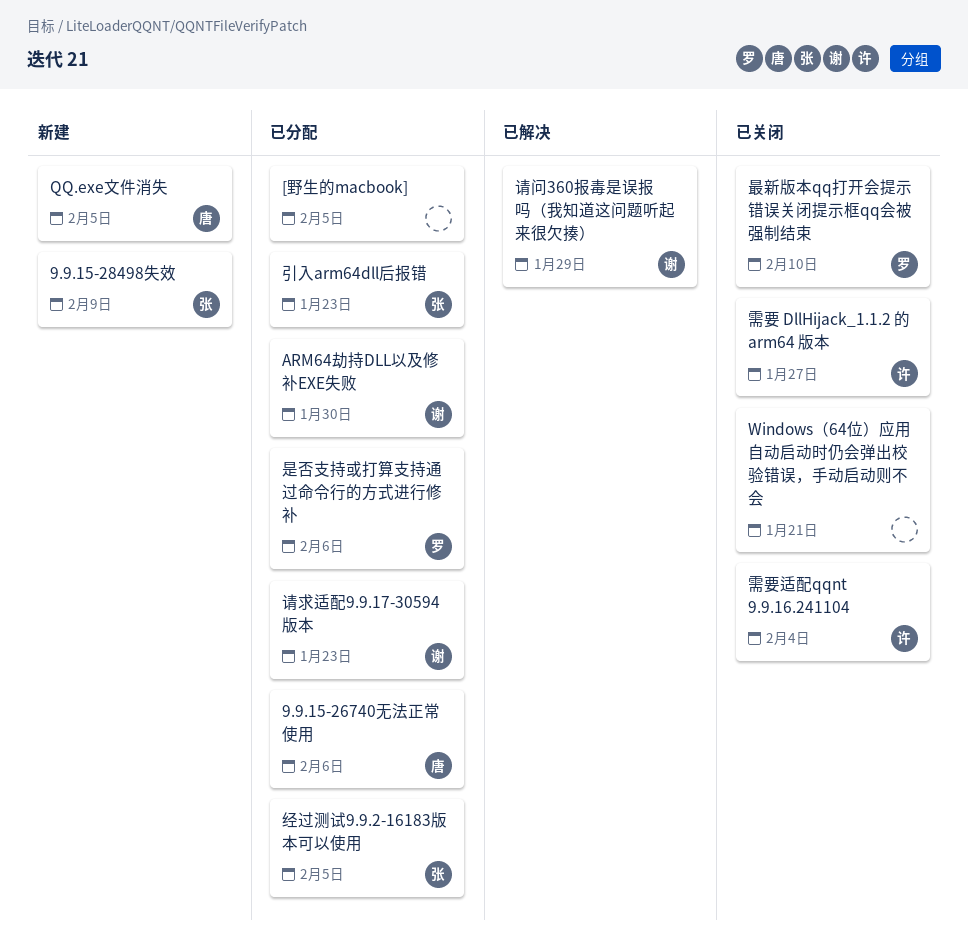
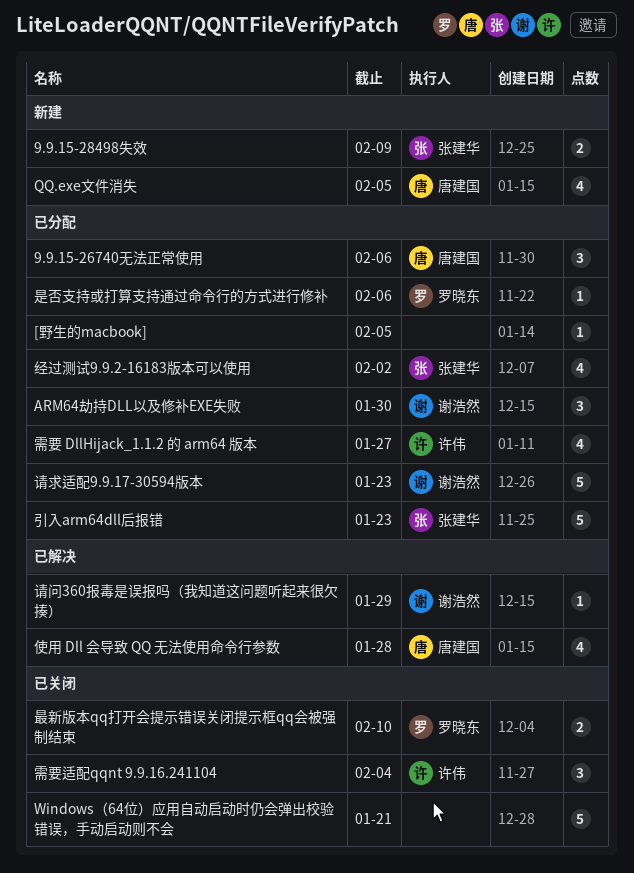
使用 Dll 会导致 QQ 无法使用命令行参数: none -> present
经过测试9.9.2-16183版本可以使用, due: Feb 5 -> Feb 2
需要 DllHijack_1.1.2 的 arm64 版本, status: 已关闭 -> 已分配

